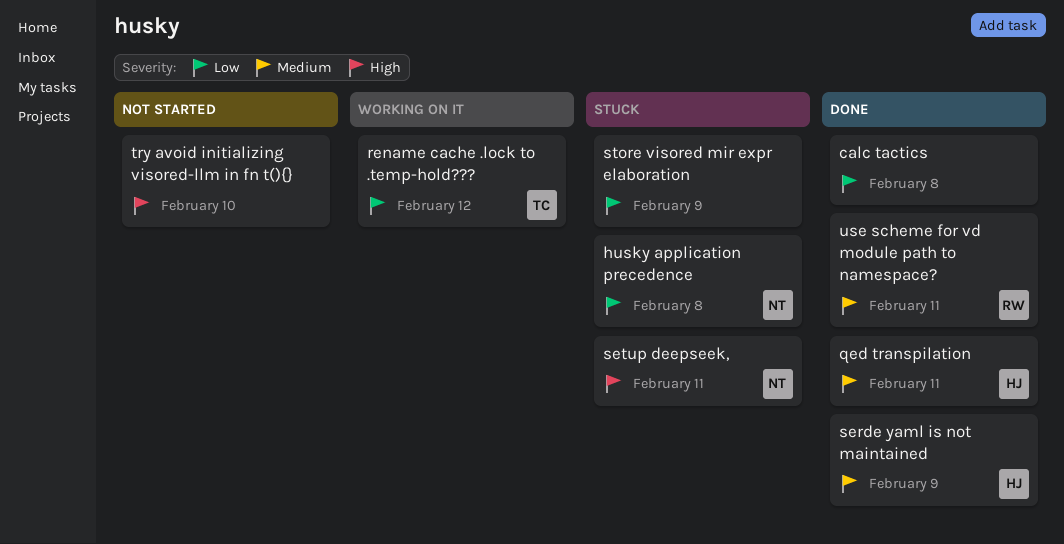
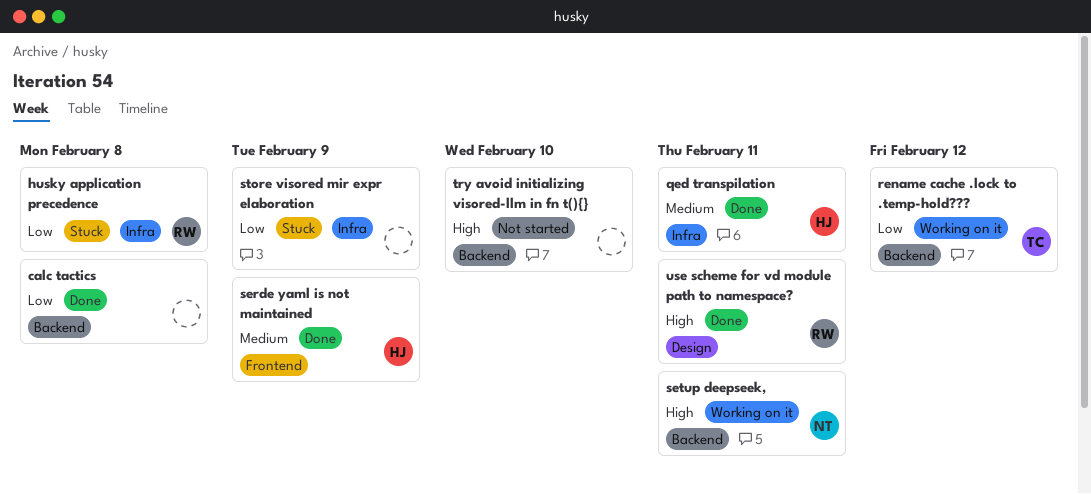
husky application precedence, owner: NT -> RW
setup deepseek,, status: Stuck -> Working on it
use scheme for vd module path to namespace?, priority: Medium -> High

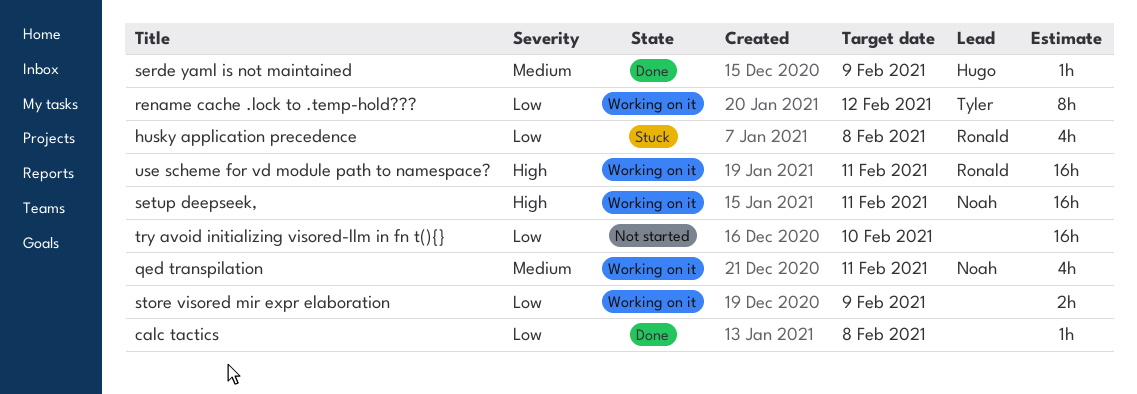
qed transpilation, status: Done -> Working on it
qed transpilation, owner: Hugo -> Noah
store visored mir expr elaboration, status: Stuck -> Working on it
try avoid initializing visored-llm in fn t(){}, priority: High -> Low
use scheme for vd module path to namespace?, status: Done -> Working on it

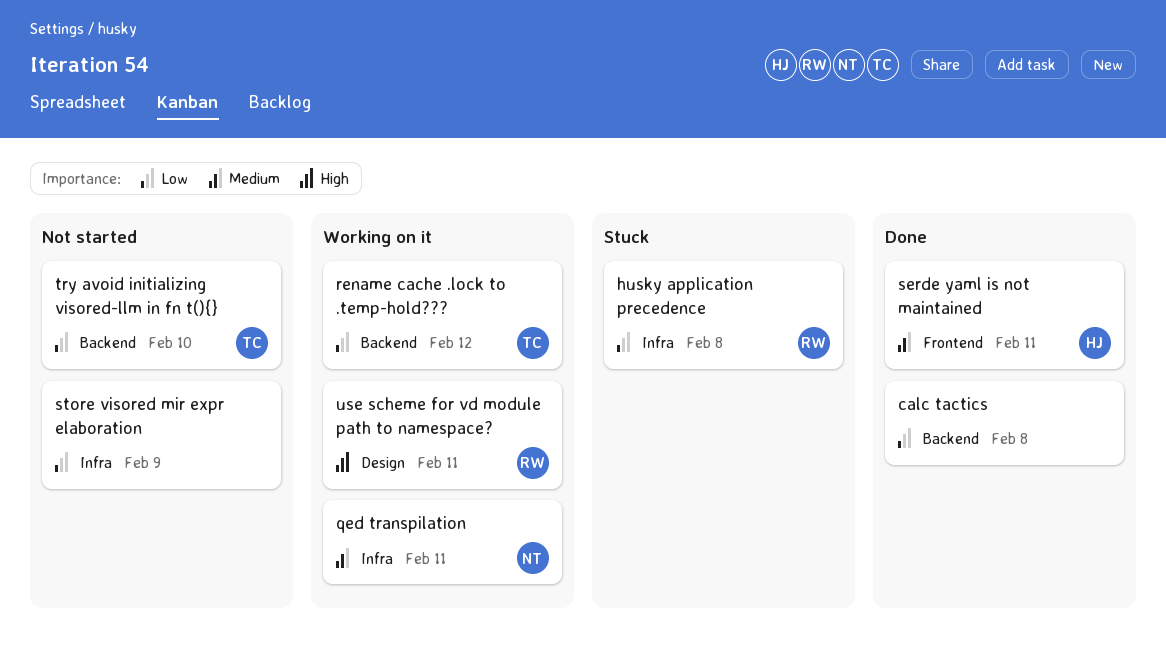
serde yaml is not maintained, due: Feb 9 -> Feb 11
setup deepseek,: present -> none
store visored mir expr elaboration, status: Working on it -> Not started
try avoid initializing visored-llm in fn t(){}, owner: none -> Tyler

